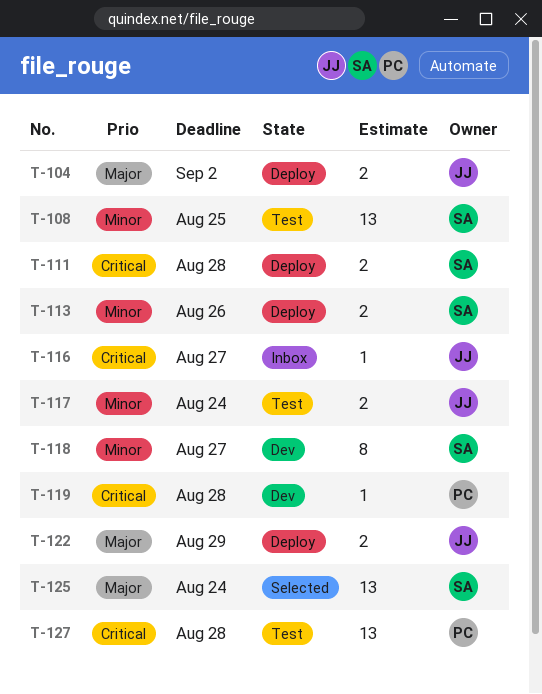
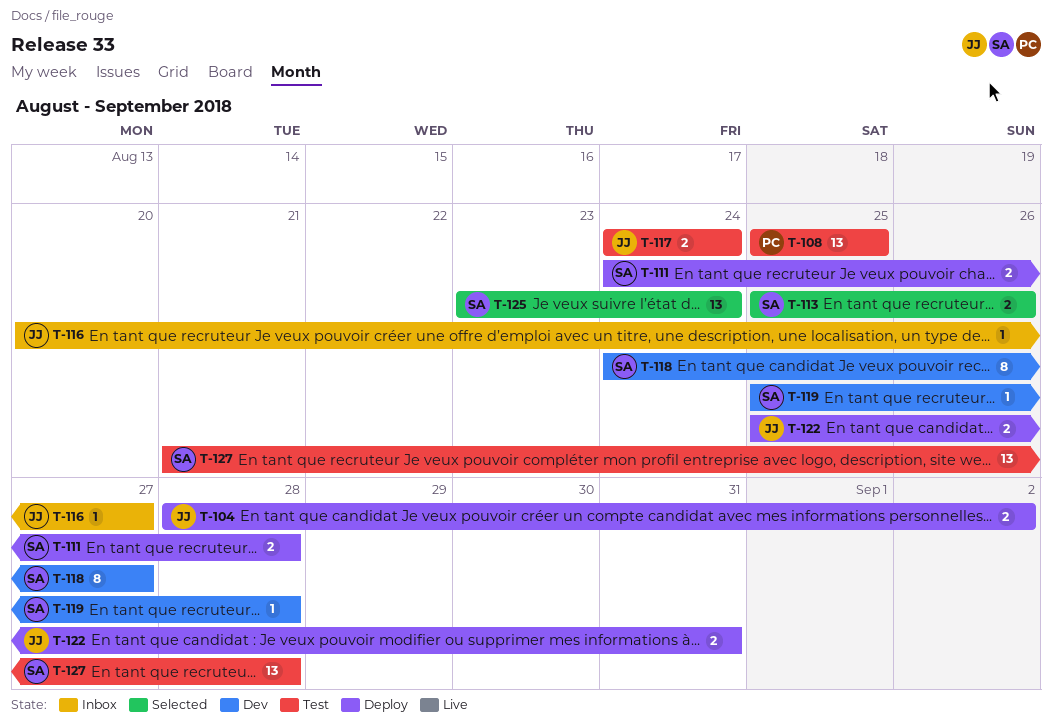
T-108, owner: SA -> PC
T-113, status: Deploy -> Selected
T-119, owner: PC -> SA
T-122, due: Aug 29 -> Aug 31
T-127, owner: PC -> SA

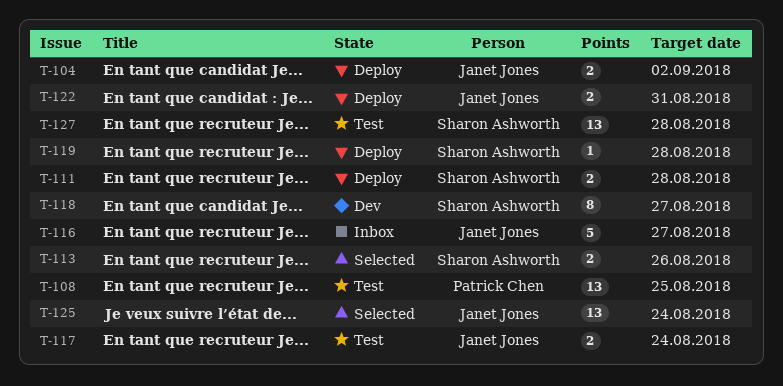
T-116, estimate: 1 -> 5
T-119, status: Dev -> Deploy
T-125, owner: Sharon Ashworth -> Janet Jones

